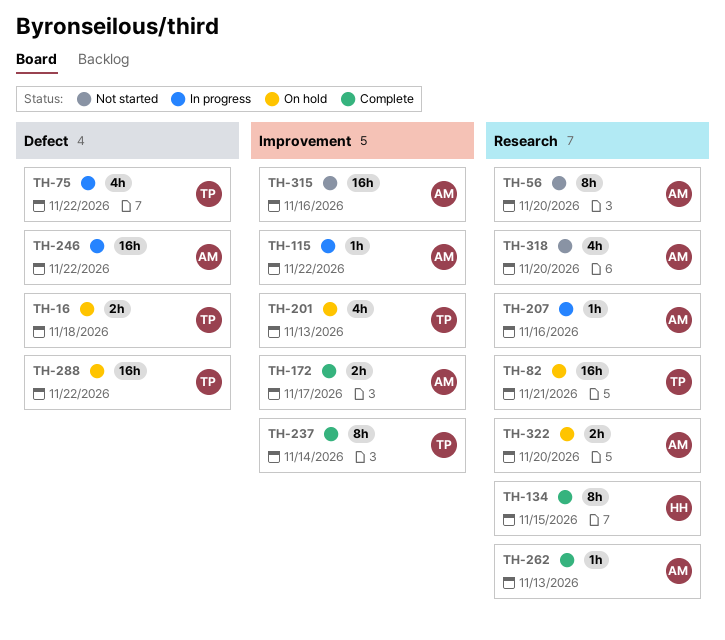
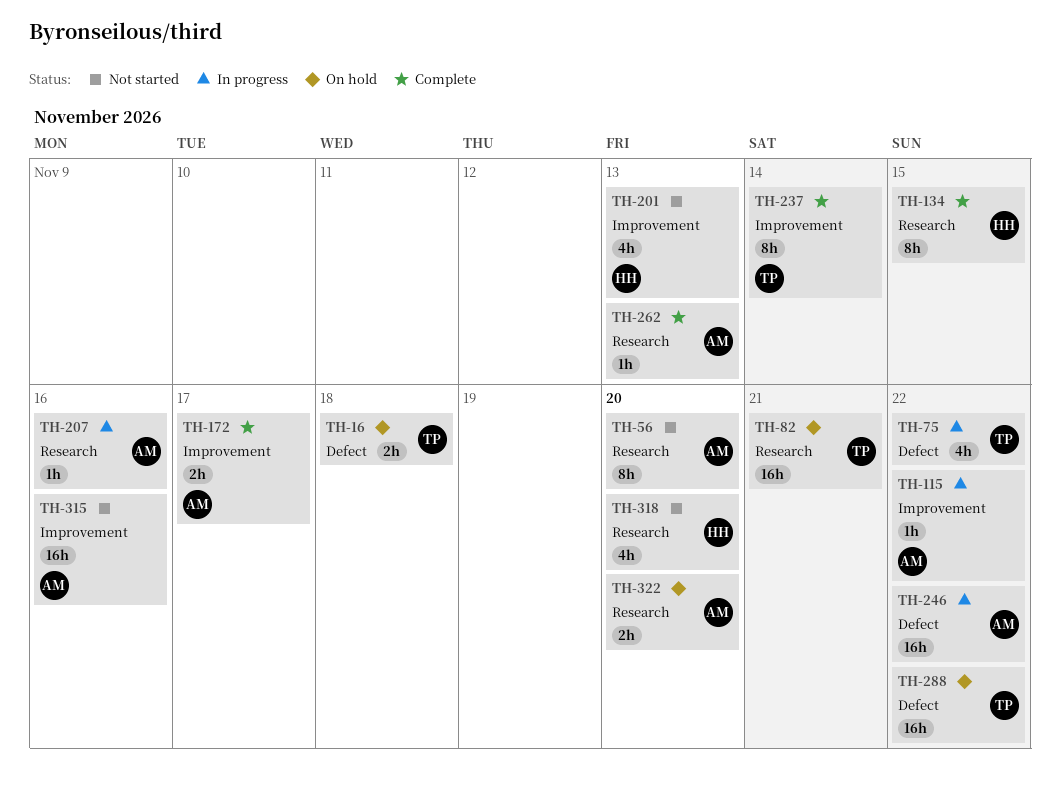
TH-201, status: On hold -> Not started
TH-201, owner: TP -> HH
TH-318, owner: AM -> HH

